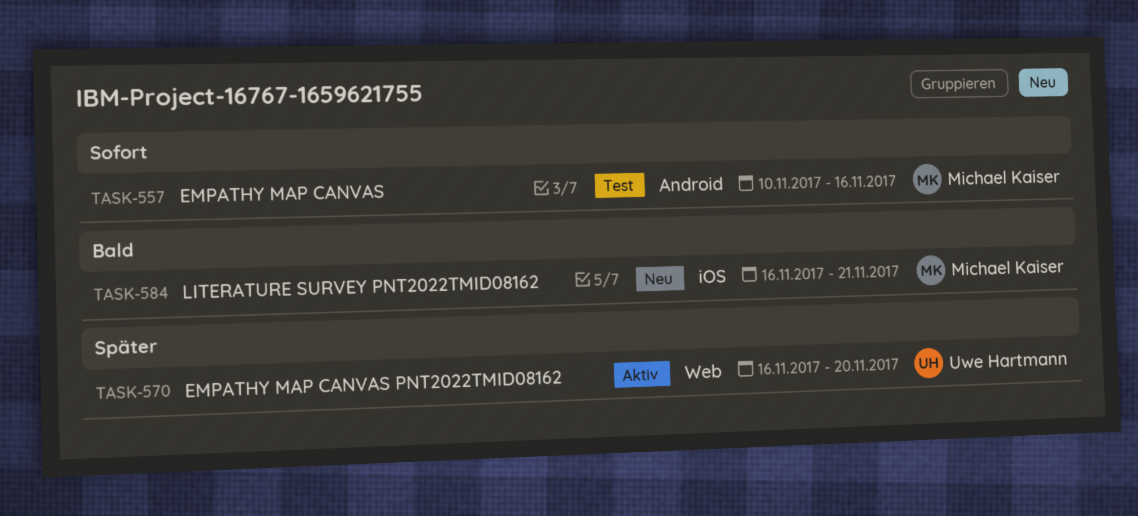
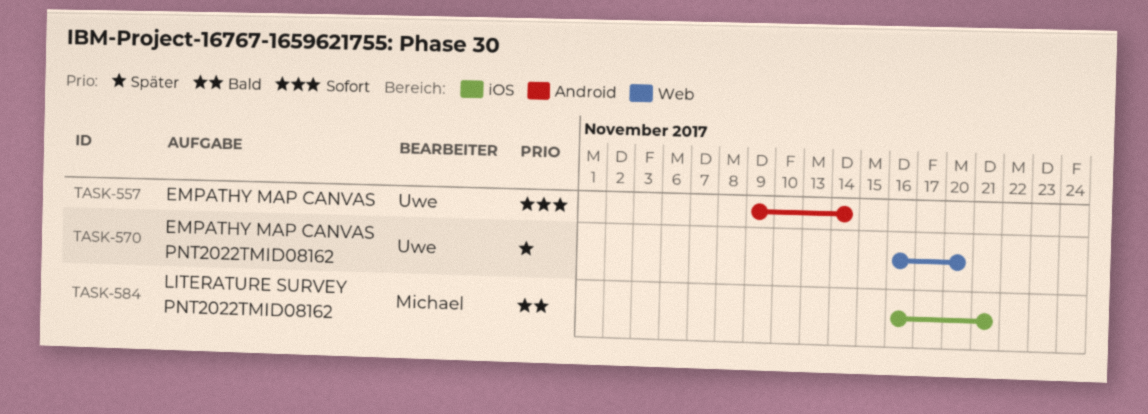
TASK-557, owner: Michael Kaiser -> Uwe Hartmann
TASK-557, start: Nov 10 -> Nov 9
TASK-557, due: Nov 16 -> Nov 14

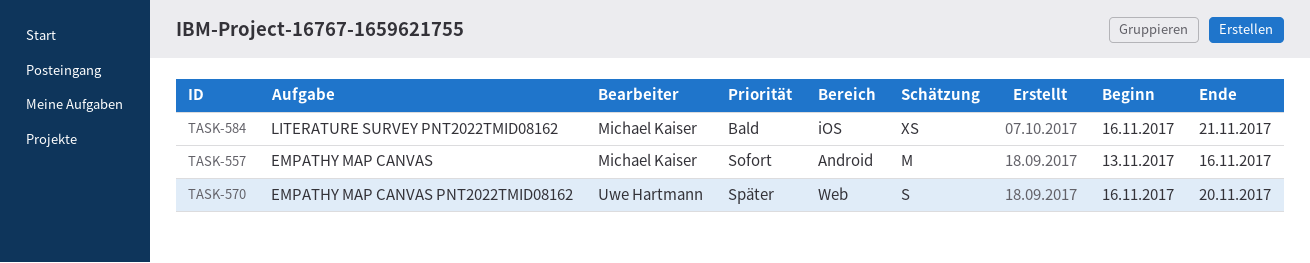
TASK-557, owner: Uwe Hartmann -> Michael Kaiser
TASK-557, start: Nov 9 -> Nov 13
TASK-557, due: Nov 14 -> Nov 16

